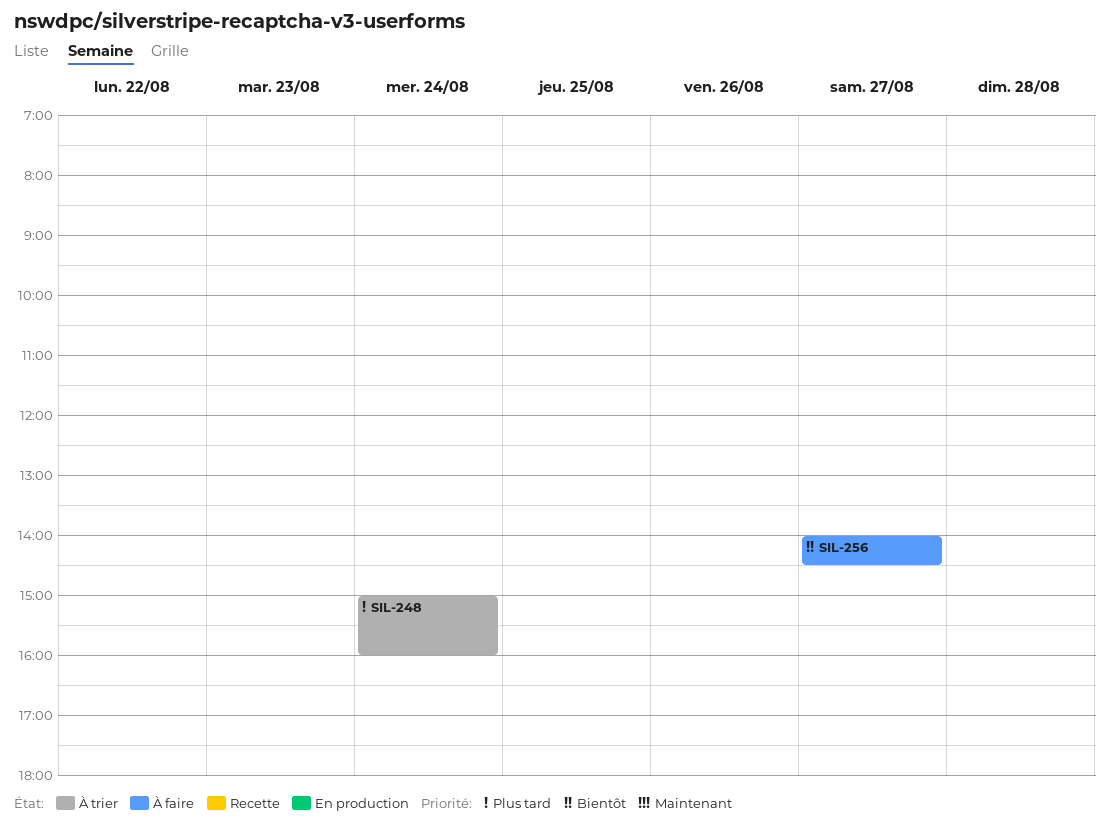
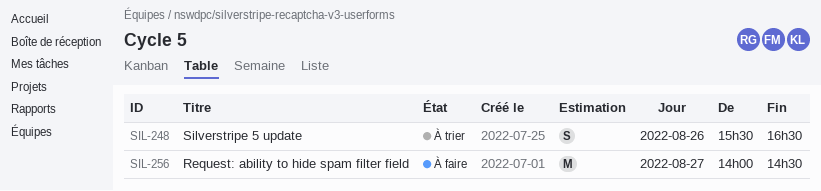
SIL-248, day: Aug 24 -> Aug 26
SIL-248, begins: 15:00 -> 15:30
SIL-248, ends: 16:00 -> 16:30

